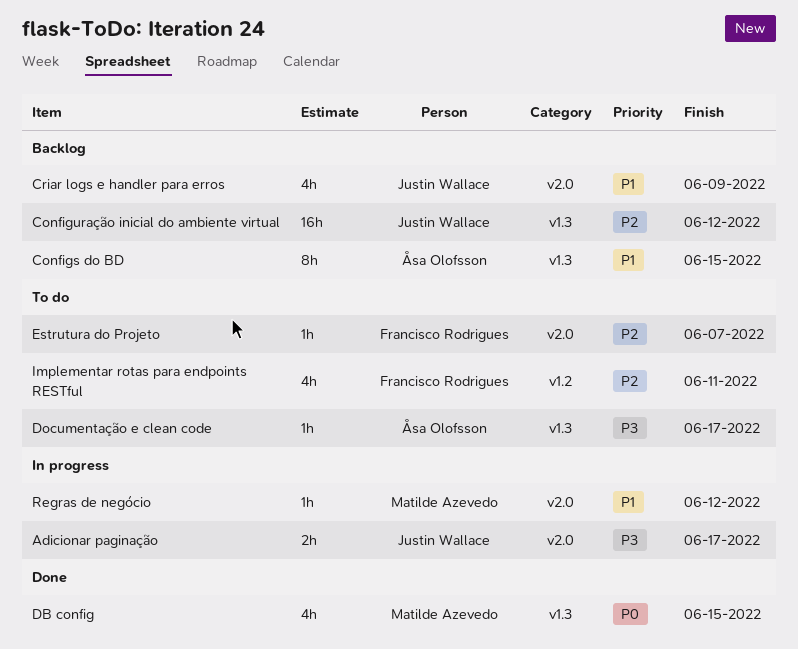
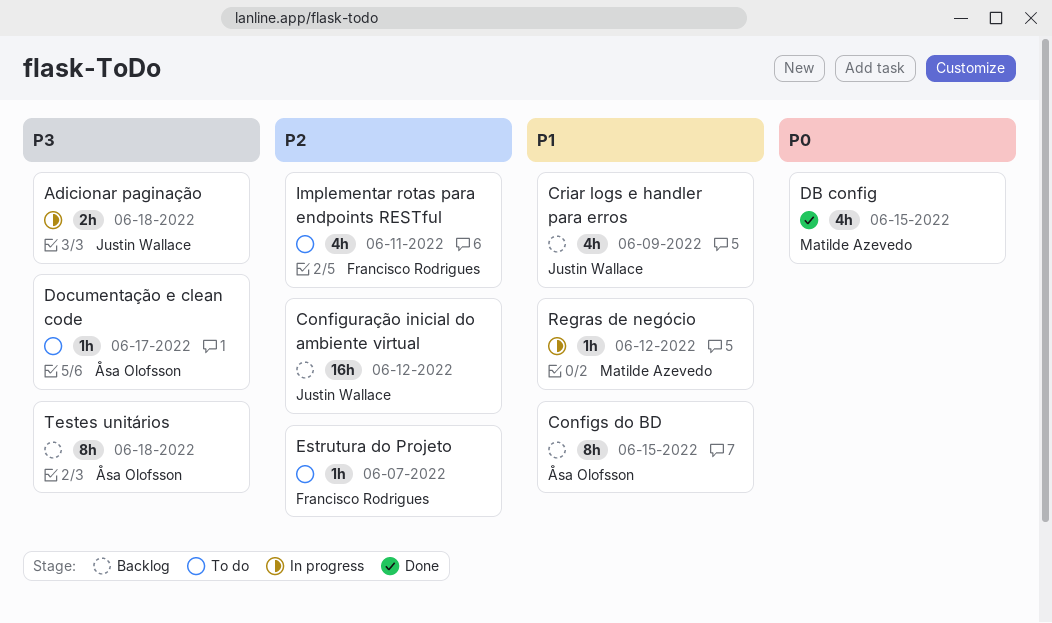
Adicionar paginação, due: Jun 17 -> Jun 18
Testes unitários: none -> present

